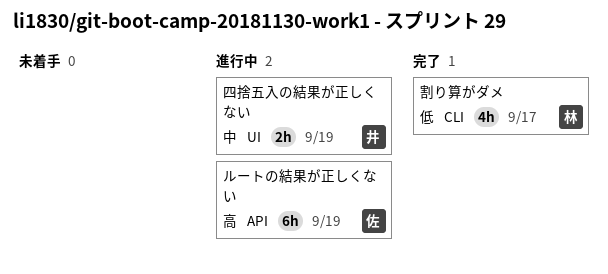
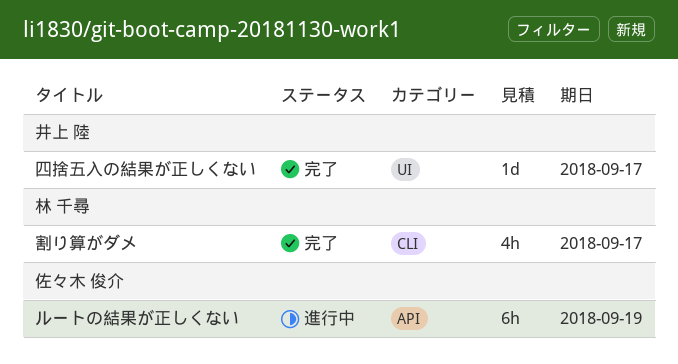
四捨五入の結果が正しくない, status: 進行中 -> 完了
四捨五入の結果が正しくない, estimate: 2h -> 1d
四捨五入の結果が正しくない, due: Sep 19 -> Sep 17

